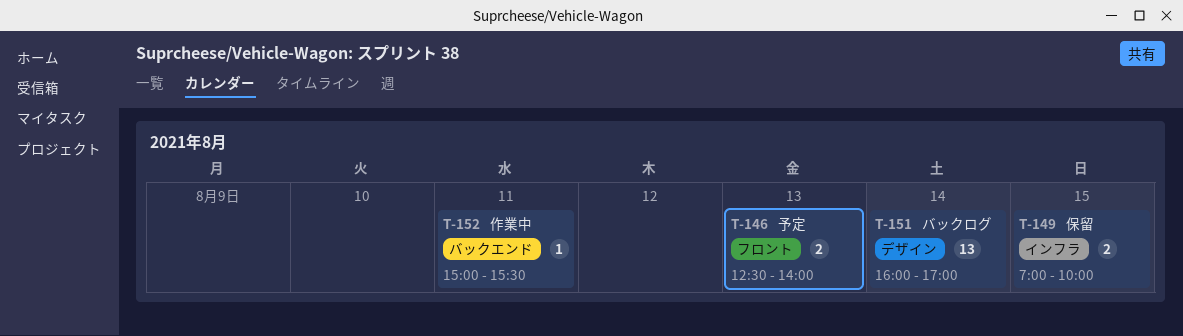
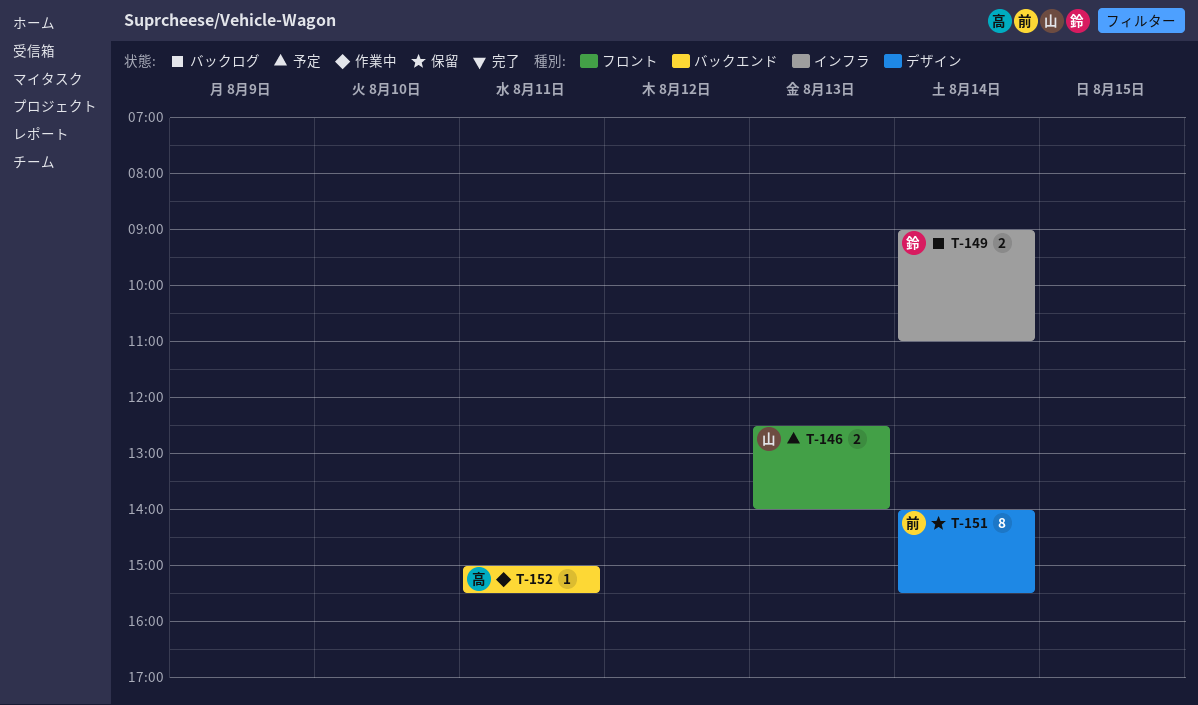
T-149, status: 保留 -> バックログ
T-149, day: Aug 15 -> Aug 14
T-149, begins: 07:00 -> 09:00
T-149, ends: 10:00 -> 11:00
T-151, status: バックログ -> 保留
T-151, estimate: 13 -> 8
T-151, begins: 16:00 -> 14:00
T-151, ends: 17:00 -> 15:30

